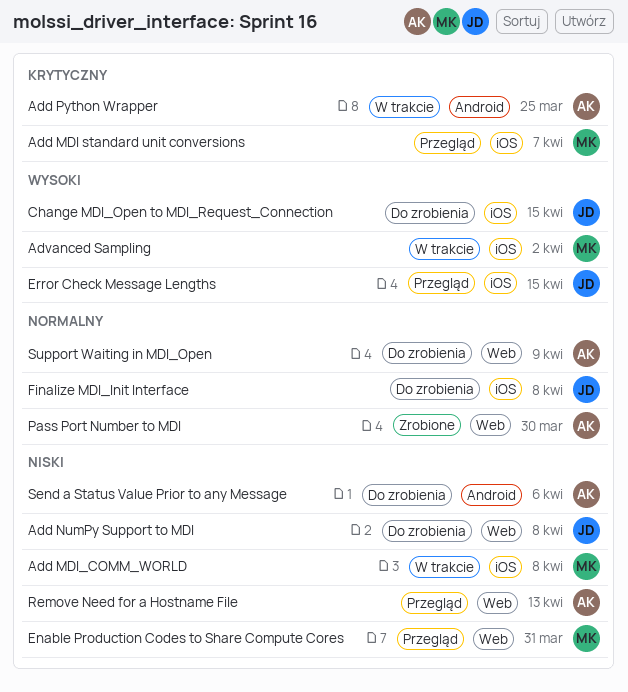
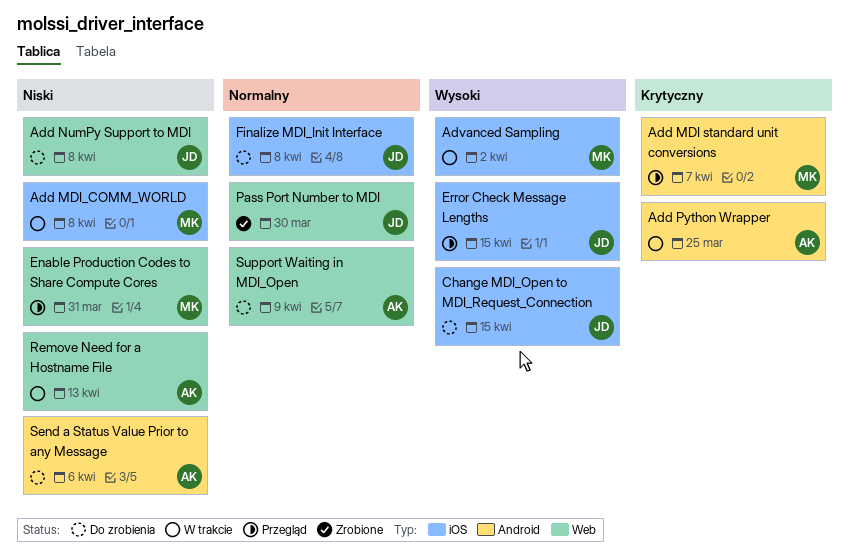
Add MDI standard unit conversions, label: iOS -> Android
Pass Port Number to MDI, owner: AK -> JD
Remove Need for a Hostname File, status: Przegląd -> W trakcie

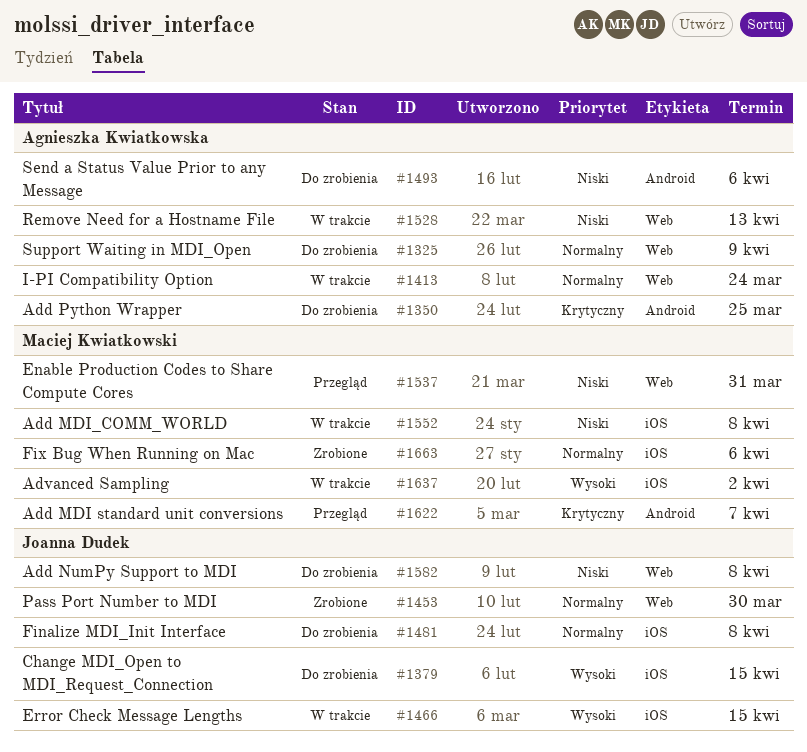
Add Python Wrapper, status: W trakcie -> Do zrobienia
Error Check Message Lengths, status: Przegląd -> W trakcie
Fix Bug When Running on Mac: none -> present
I-PI Compatibility Option: none -> present

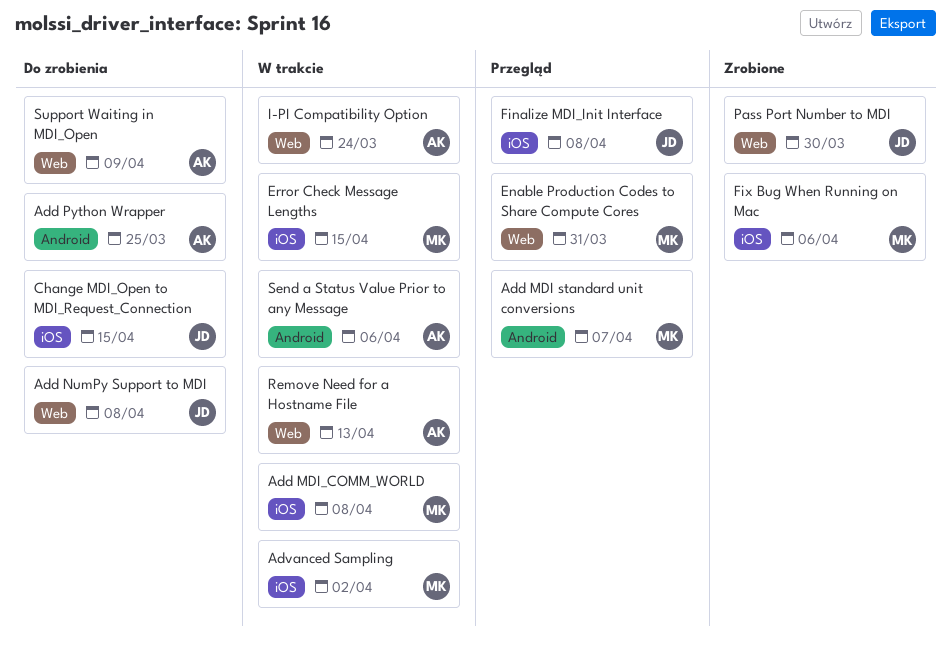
Error Check Message Lengths, owner: Joanna Dudek -> Maciej Kwiatkowski
Finalize MDI_Init Interface, status: Do zrobienia -> Przegląd
Send a Status Value Prior to any Message, status: Do zrobienia -> W trakcie

